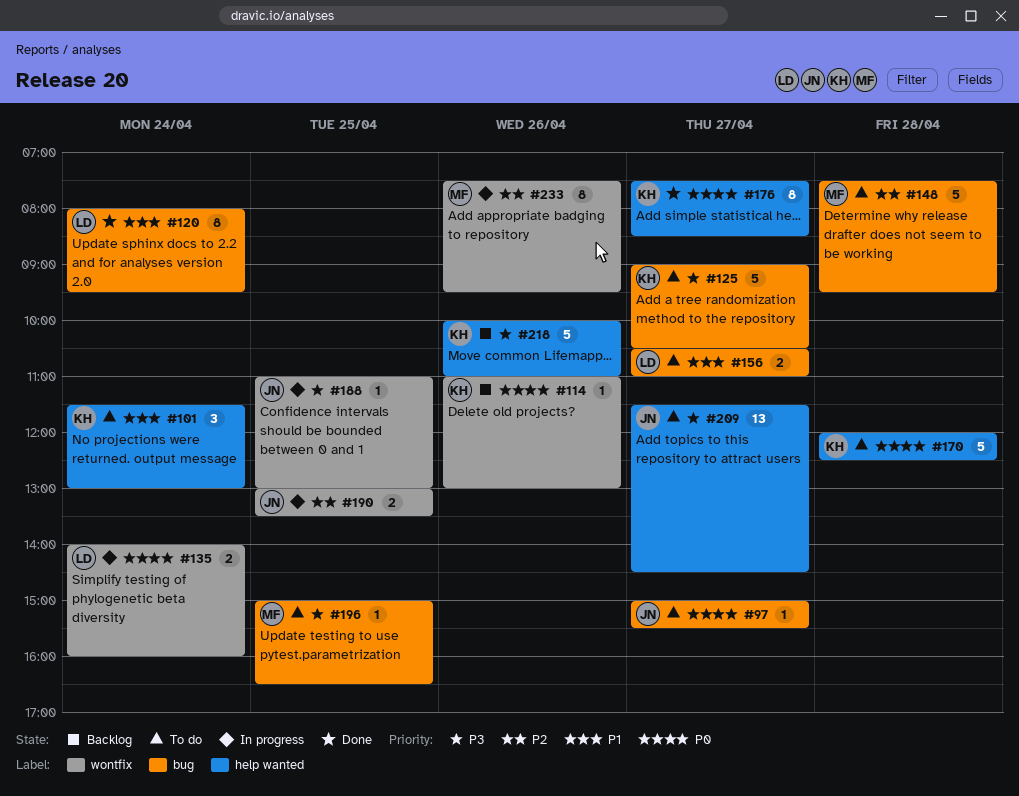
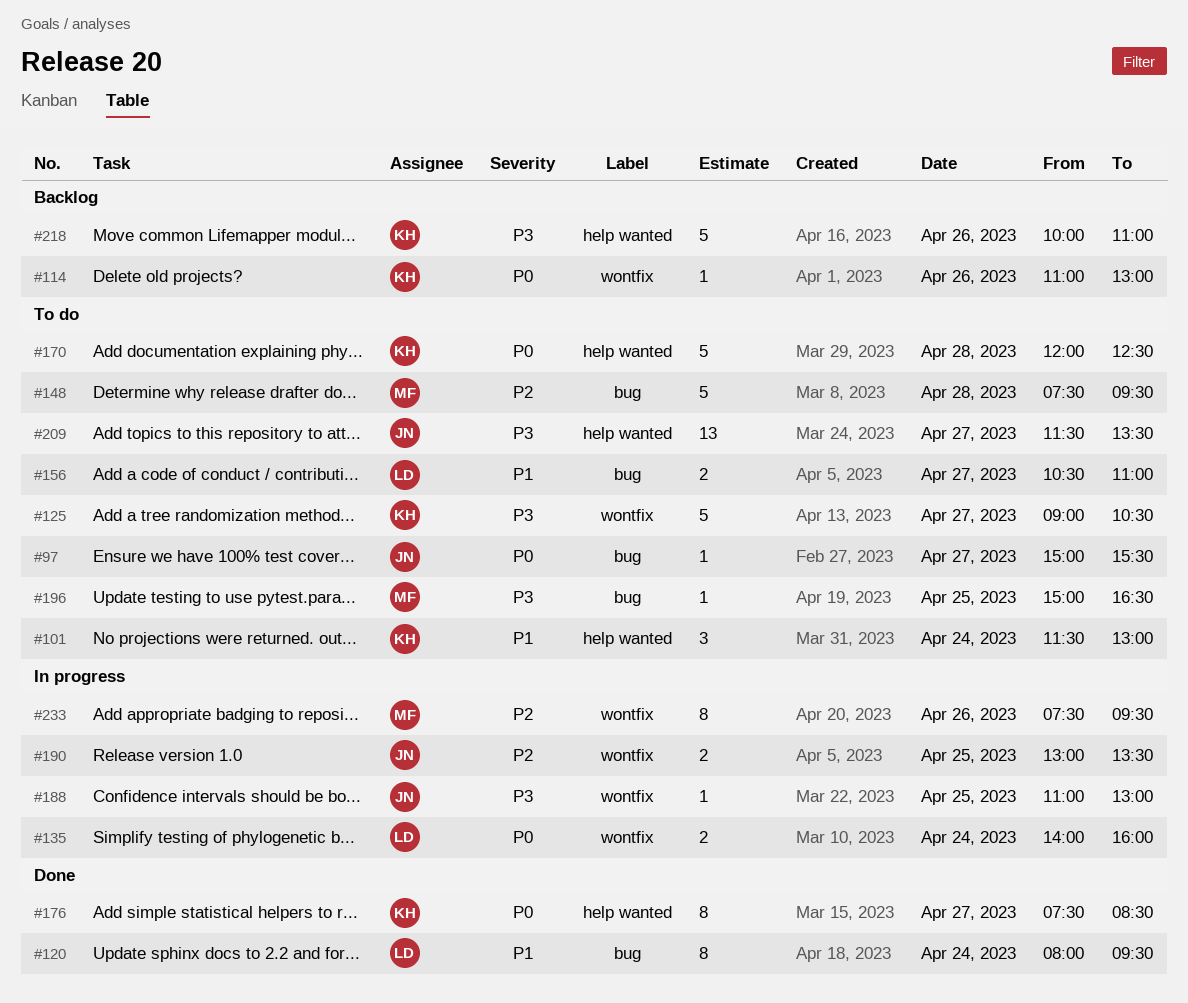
#125, label: bug -> wontfix
#209, ends: 14:30 -> 13:30

